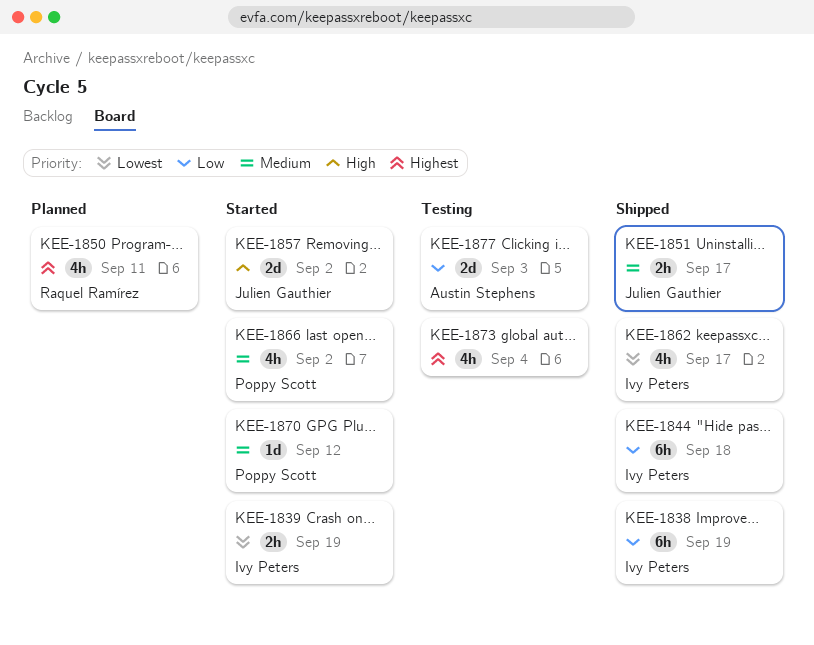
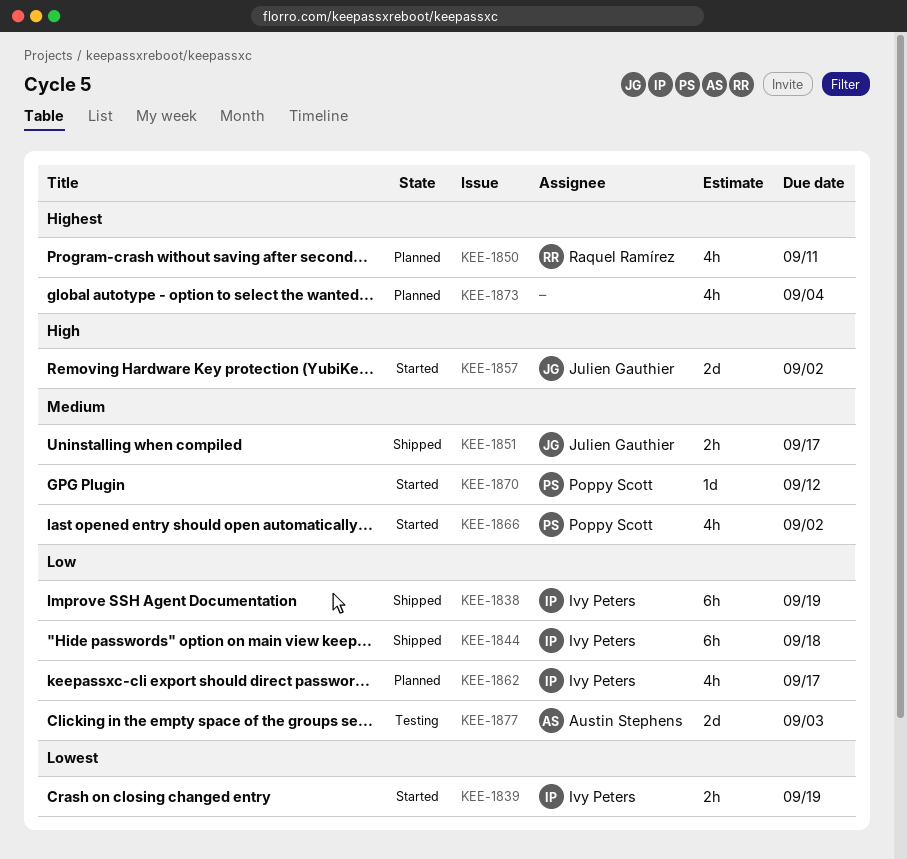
KEE-1862, status: Shipped -> Planned
KEE-1862, priority: Lowest -> Low
KEE-1873, status: Testing -> Planned

